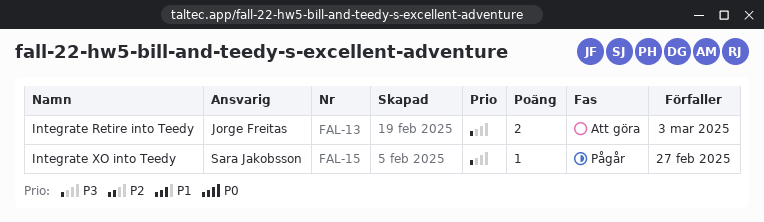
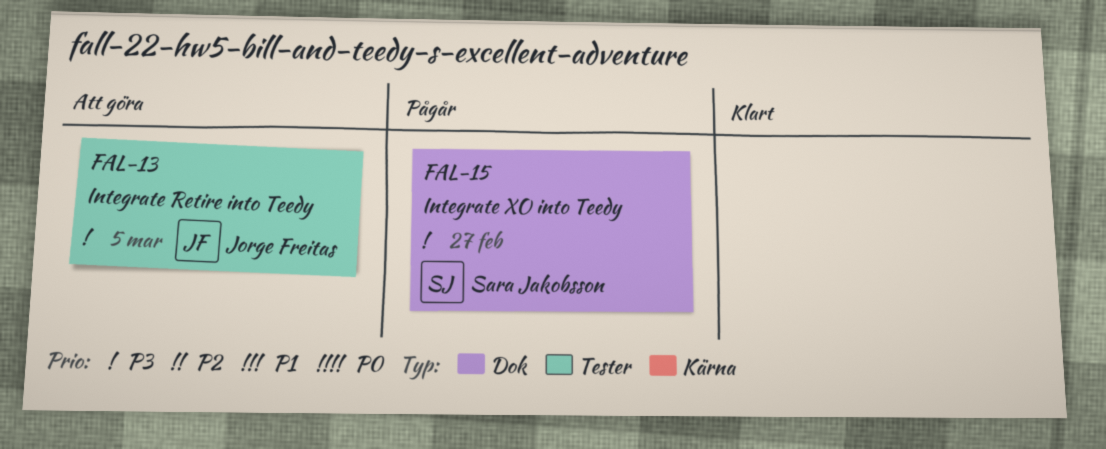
FAL-13, due: Mar 3 -> Mar 5

